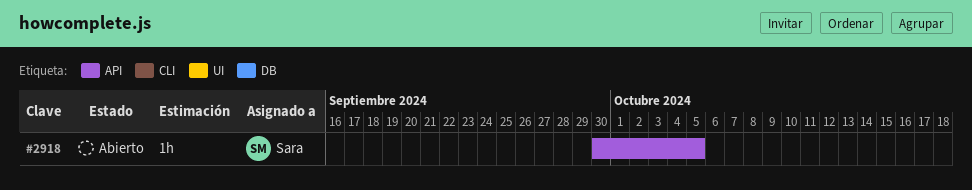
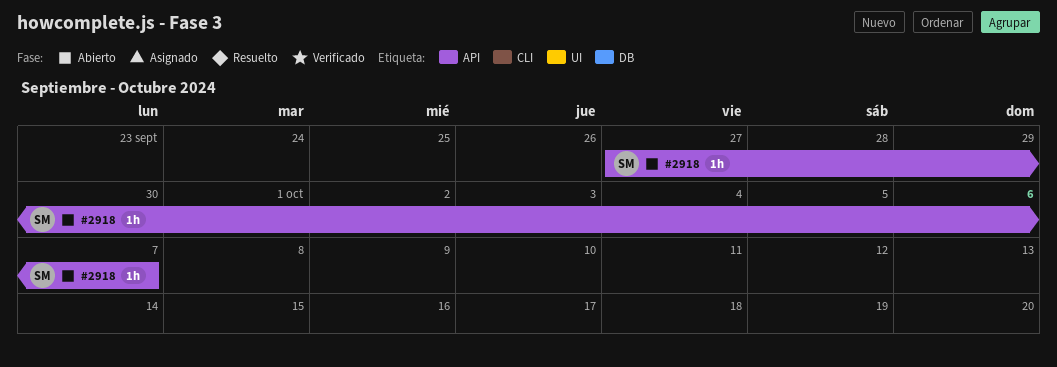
#2918, start: Sep 30 -> Sep 27
#2918, due: Oct 5 -> Oct 7

